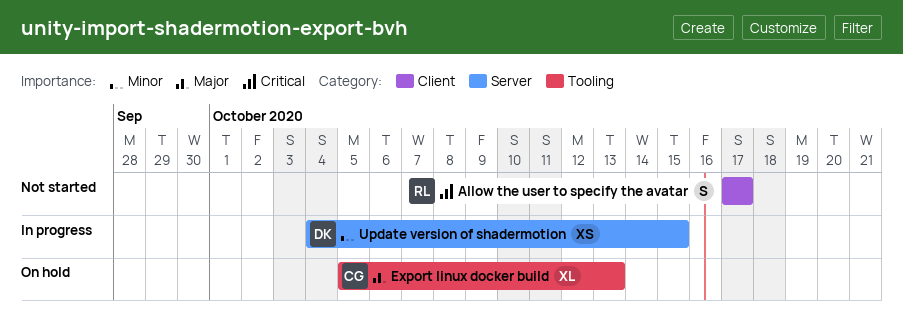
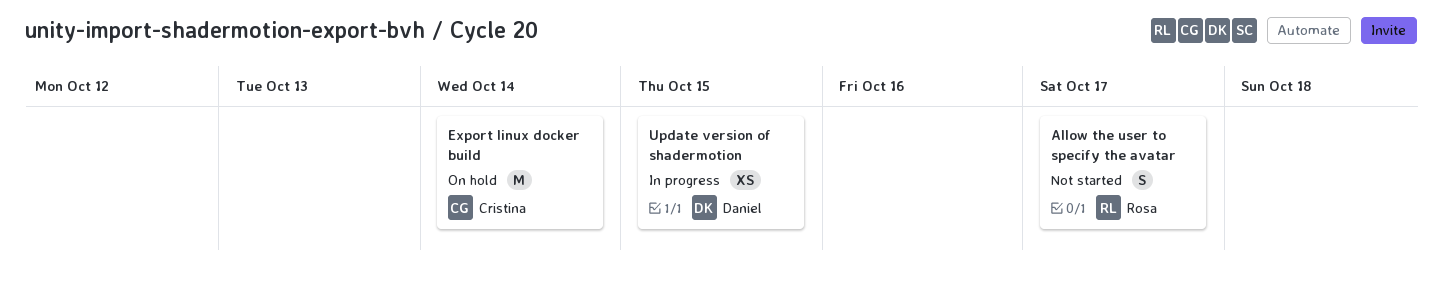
Export linux docker build, estimate: XL -> M
Export linux docker build, due: Oct 13 -> Oct 14

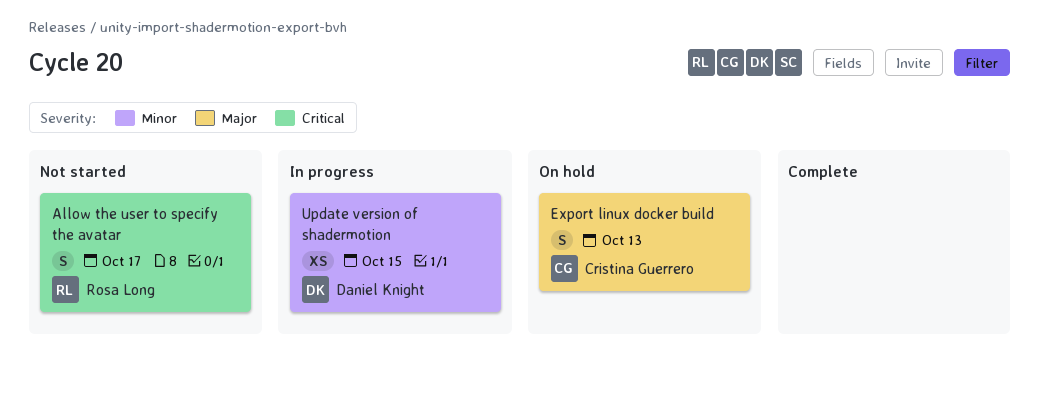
Export linux docker build, estimate: M -> S
Export linux docker build, due: Oct 14 -> Oct 13

